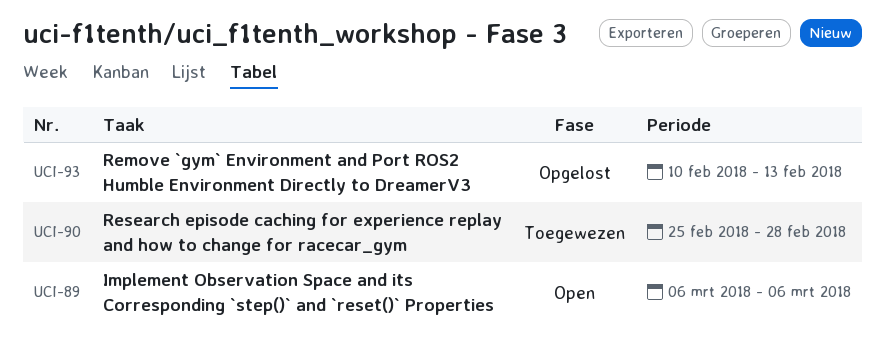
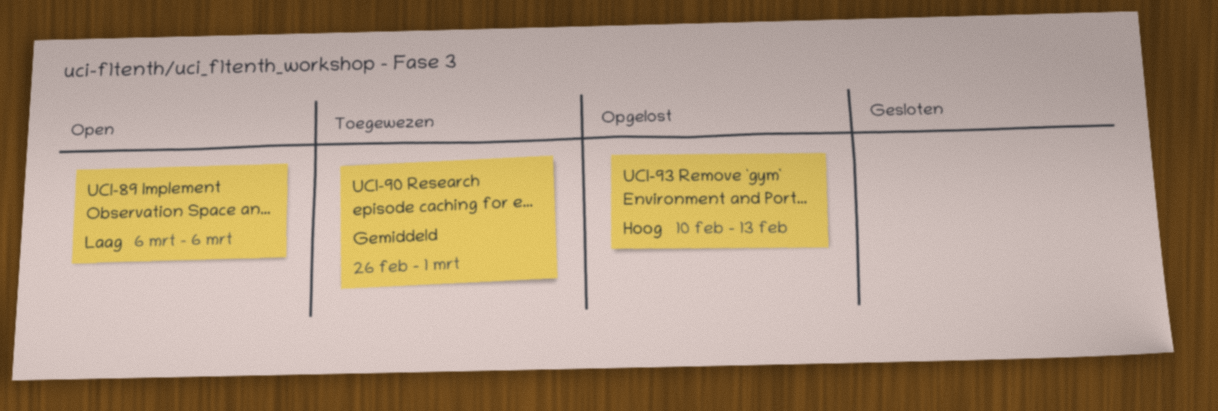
UCI-90, start: Feb 25 -> Feb 26
UCI-90, due: Feb 28 -> Mar 1

